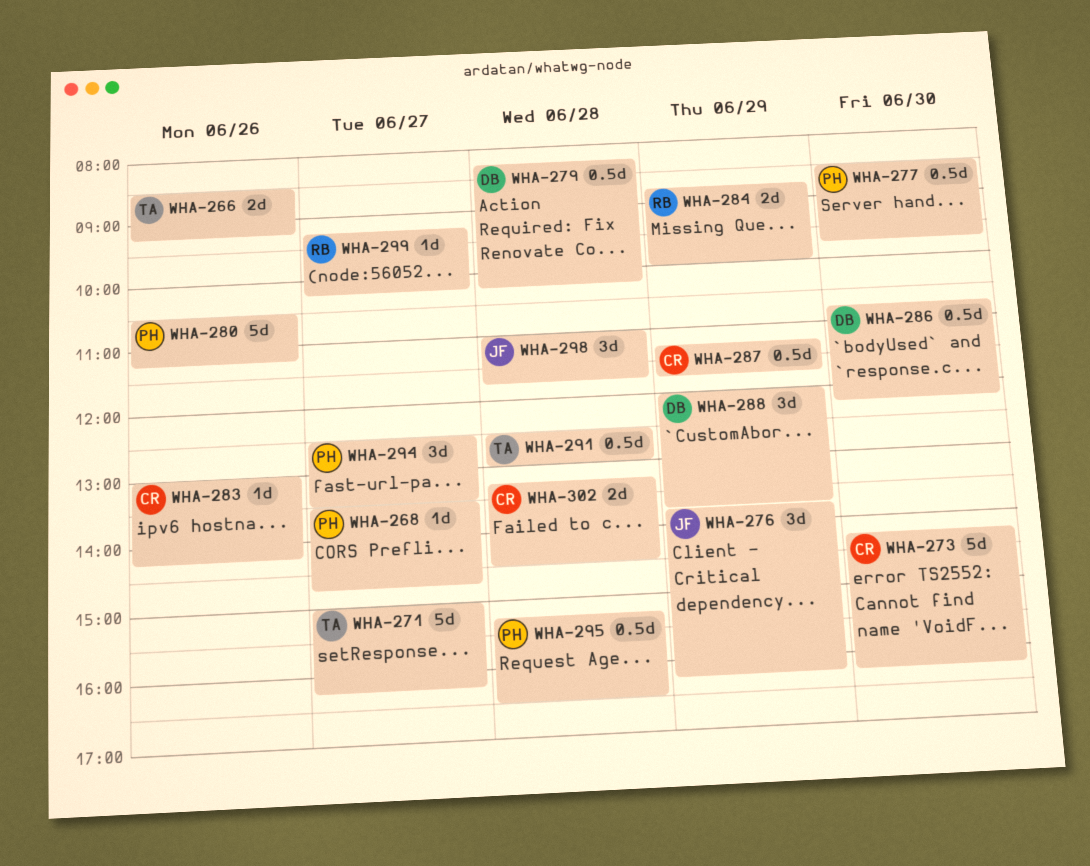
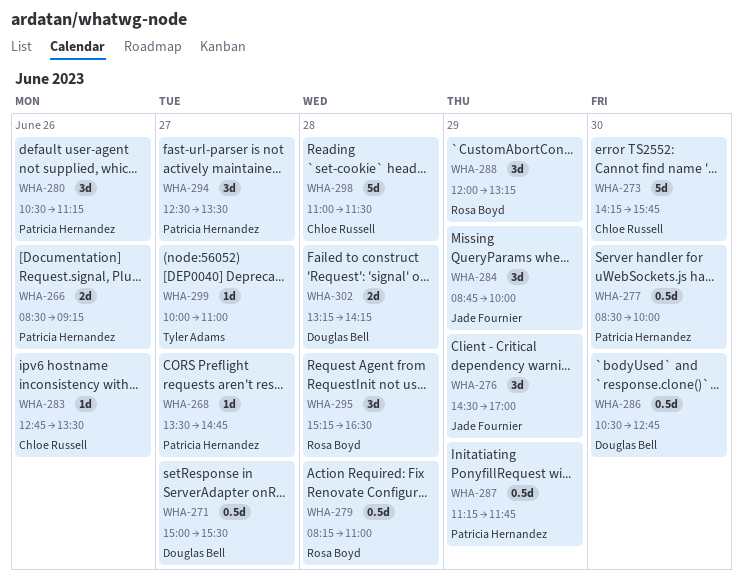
WHA-266, owner: Tyler Adams -> Patricia Hernandez
WHA-271, owner: Tyler Adams -> Douglas Bell
WHA-271, estimate: 5d -> 0.5d
WHA-271, ends: 16:15 -> 15:30
WHA-273, ends: 16:15 -> 15:45
WHA-276, begins: 13:45 -> 14:30
WHA-276, ends: 16:15 -> 17:00
WHA-277, ends: 09:45 -> 10:00
WHA-279, owner: Douglas Bell -> Rosa Boyd
WHA-279, ends: 10:15 -> 11:00
WHA-280, estimate: 5d -> 3d
WHA-283, begins: 13:00 -> 12:45
WHA-283, ends: 14:15 -> 13:30
WHA-284, owner: Rosa Boyd -> Jade Fournier
WHA-284, estimate: 2d -> 3d
WHA-286, begins: 10:45 -> 10:30
WHA-286, ends: 12:15 -> 12:45
WHA-287, owner: Chloe Russell -> Patricia Hernandez
WHA-288, owner: Douglas Bell -> Rosa Boyd
WHA-288, ends: 13:45 -> 13:15
WHA-291: present -> none
WHA-295, owner: Patricia Hernandez -> Rosa Boyd
WHA-295, estimate: 0.5d -> 3d
WHA-298, owner: Jade Fournier -> Chloe Russell
WHA-298, estimate: 3d -> 5d
WHA-298, ends: 11:45 -> 11:30
WHA-299, owner: Rosa Boyd -> Tyler Adams
WHA-299, begins: 09:15 -> 10:00
WHA-299, ends: 10:15 -> 11:00
WHA-302, owner: Chloe Russell -> Douglas Bell
WHA-302, ends: 14:30 -> 14:15

